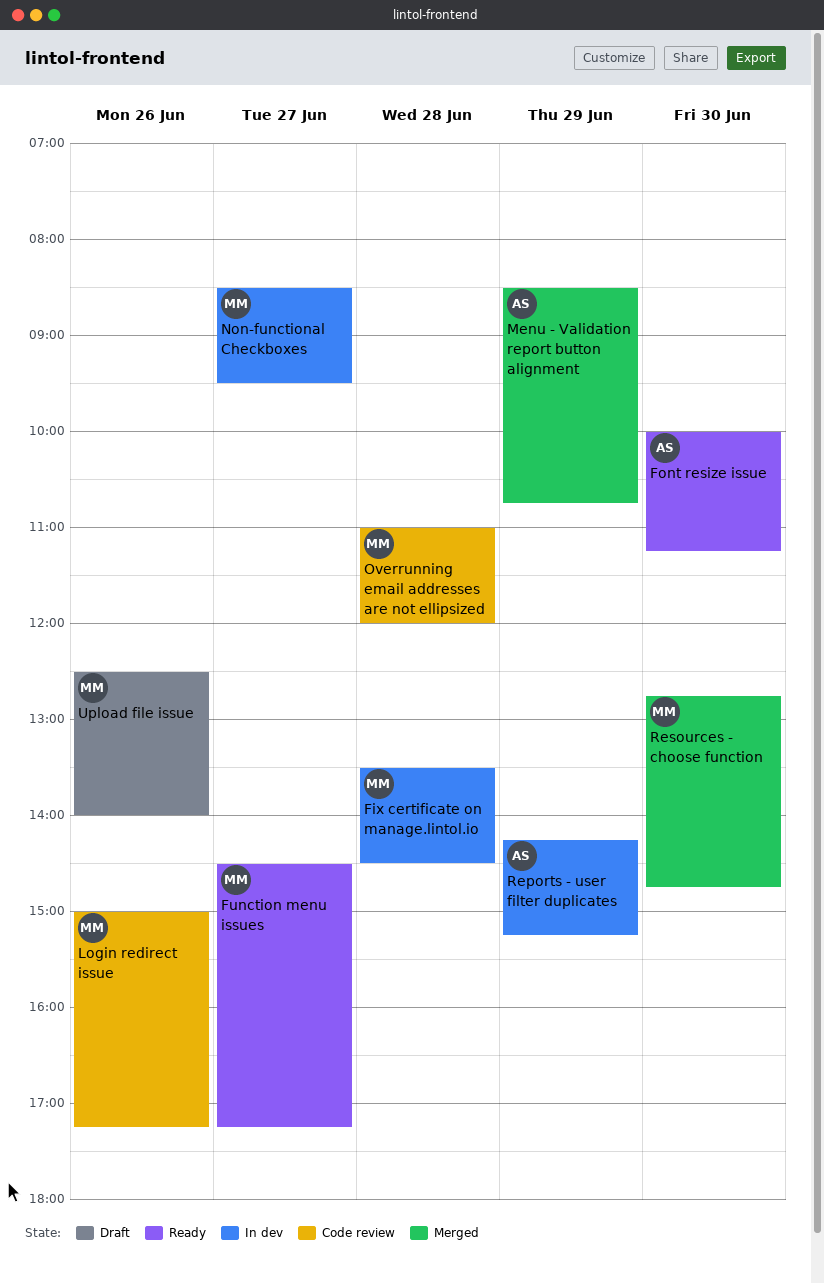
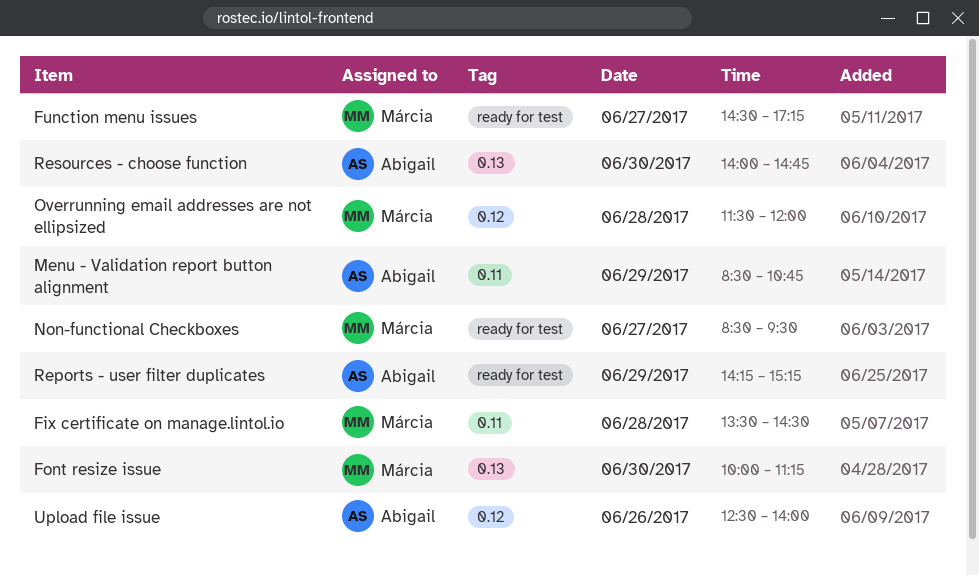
Font resize issue, owner: Abigail -> Márcia
Login redirect issue: present -> none
Overrunning email addresses are not ellipsized, begins: 11:00 -> 11:30
Resources - choose function, owner: Márcia -> Abigail
Resources - choose function, begins: 12:45 -> 14:00
Upload file issue, owner: Márcia -> Abigail

